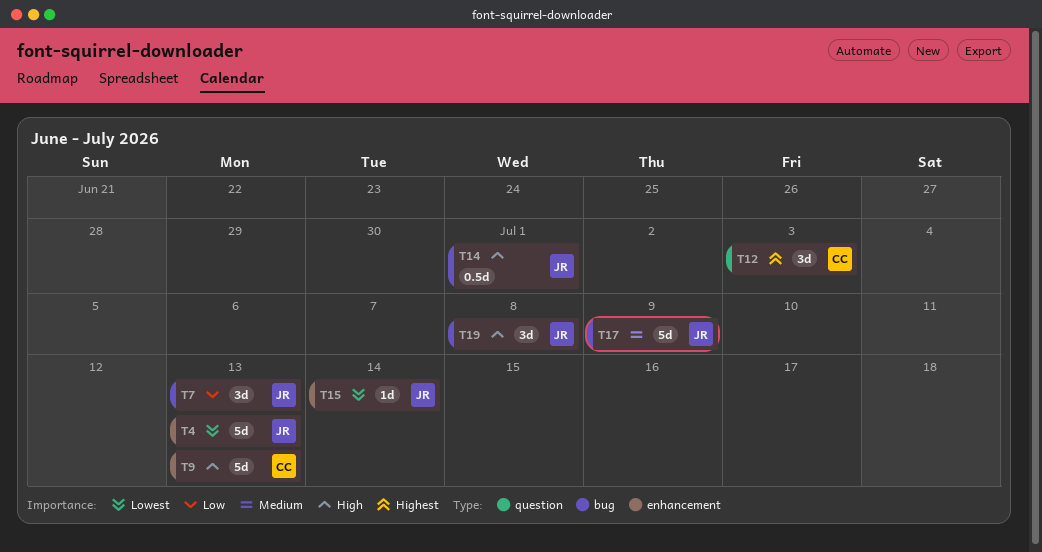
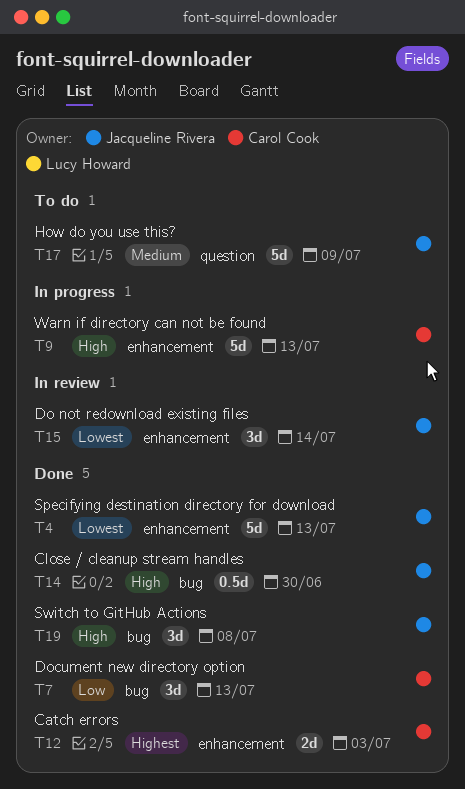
T7, owner: Jacqueline Rivera -> Carol Cook
T12, label: question -> enhancement
T12, estimate: 3d -> 2d
T14, due: Jul 1 -> Jun 30
T15, estimate: 1d -> 3d
T17, label: bug -> question

